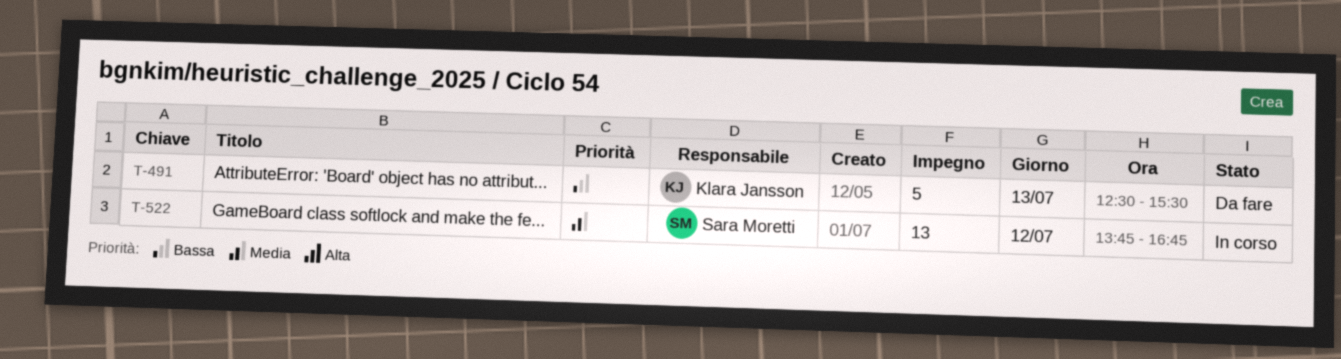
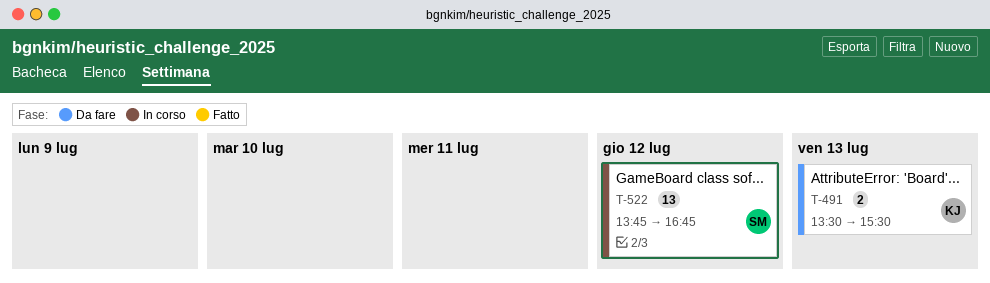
T-491, estimate: 5 -> 2
T-491, begins: 12:30 -> 13:30

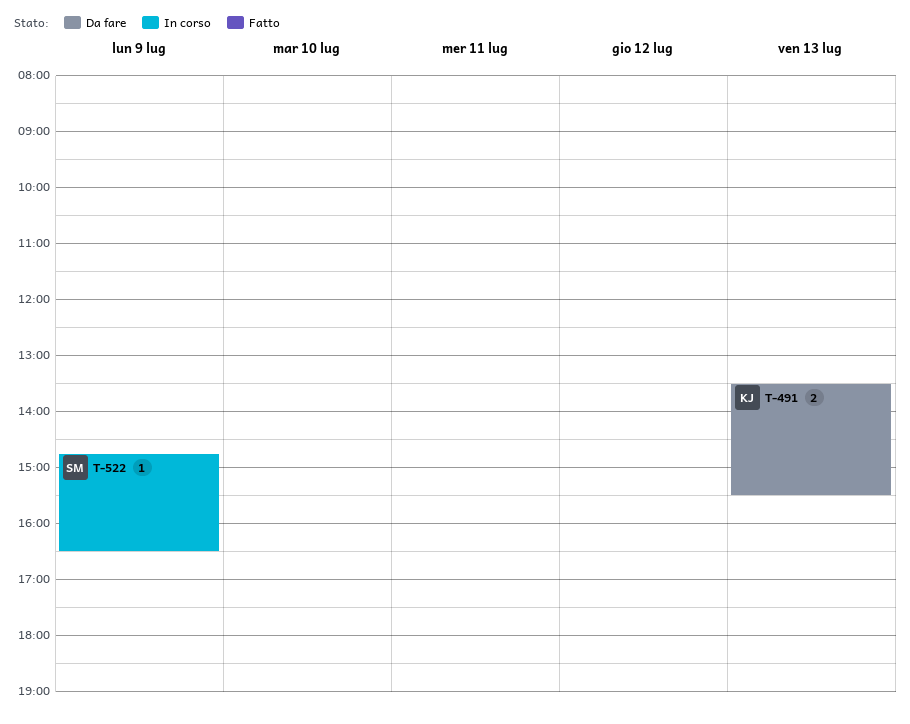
T-522, estimate: 13 -> 1
T-522, day: Jul 12 -> Jul 9
T-522, begins: 13:45 -> 14:45
T-522, ends: 16:45 -> 16:30

